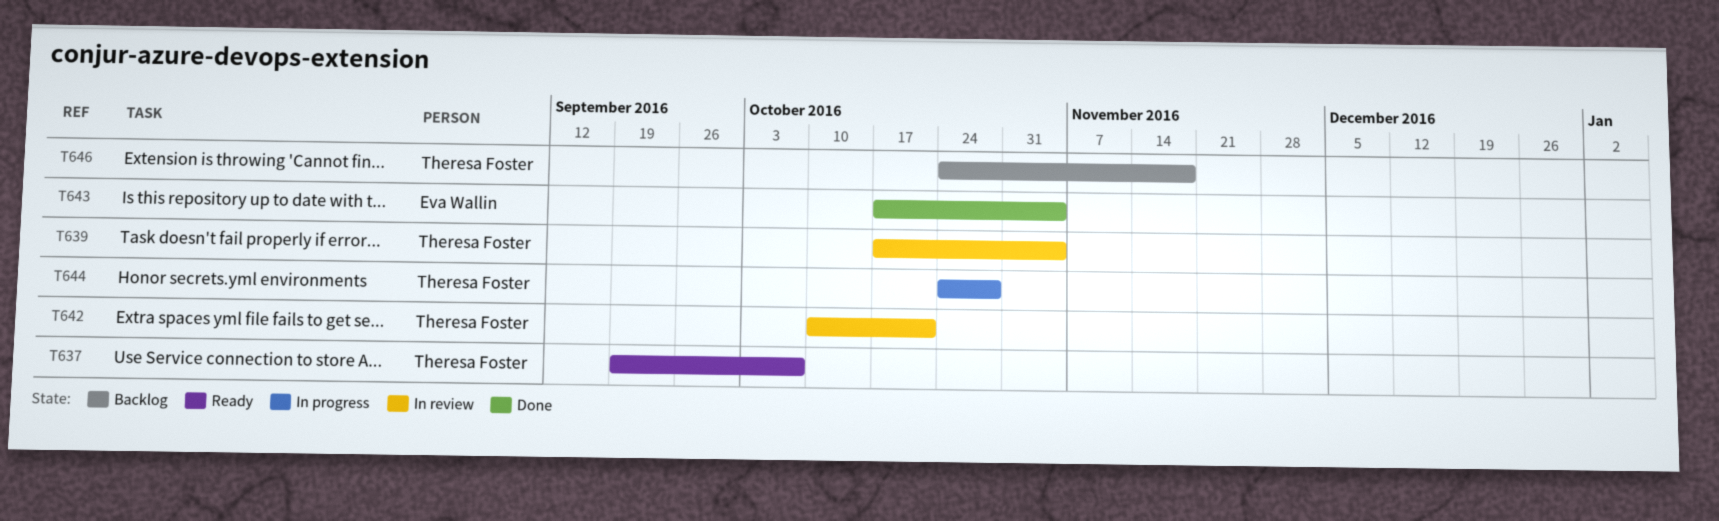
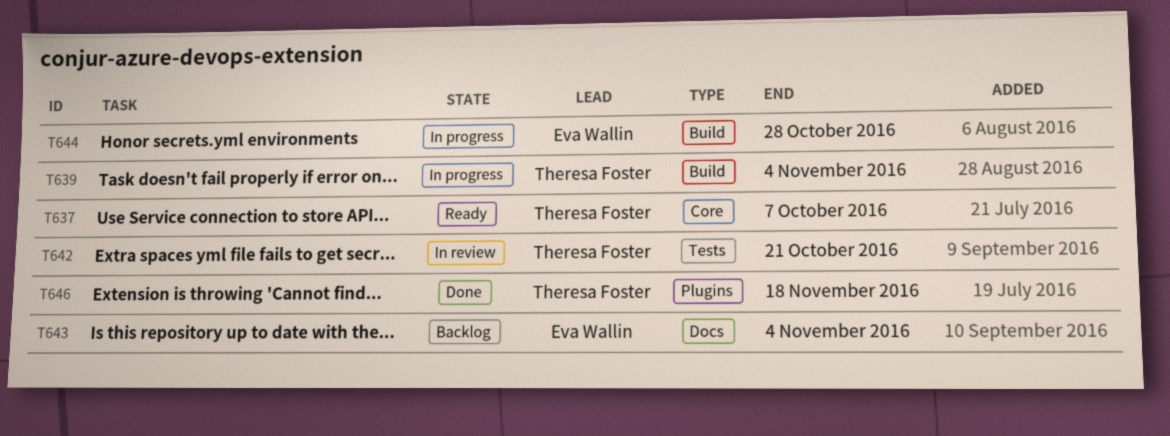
T639, status: In review -> In progress
T643, status: Done -> Backlog
T644, owner: Theresa Foster -> Eva Wallin
T646, status: Backlog -> Done

